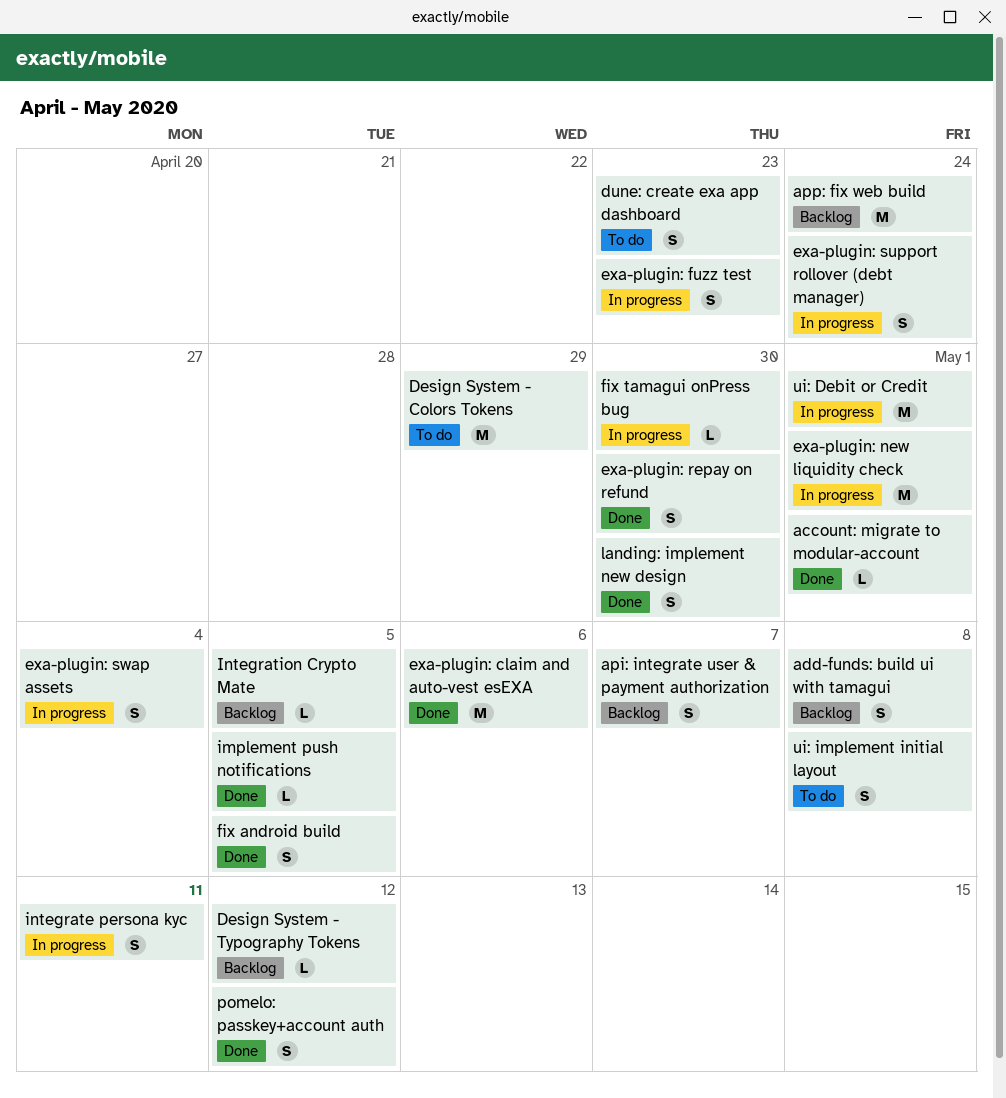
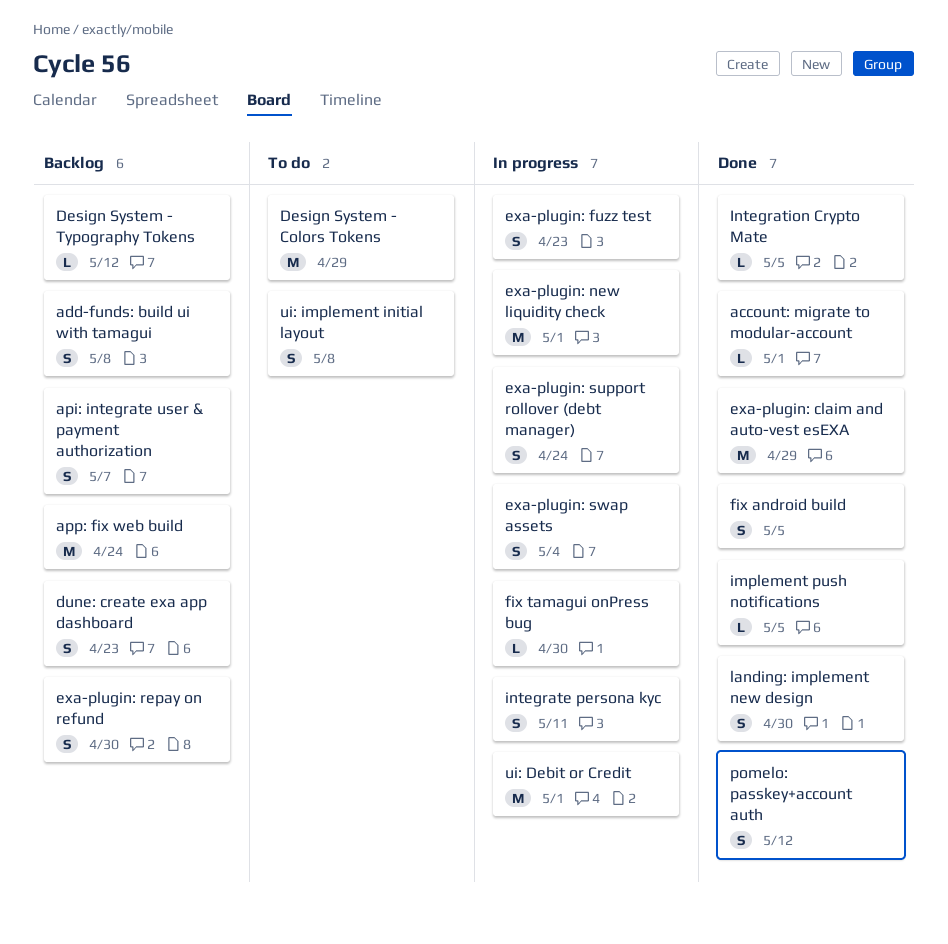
dune: create exa app dashboard, status: To do -> Backlog
exa-plugin: claim and auto-vest esEXA, due: May 6 -> Apr 29
exa-plugin: repay on refund, status: Done -> Backlog
Integration Crypto Mate, status: Backlog -> Done

